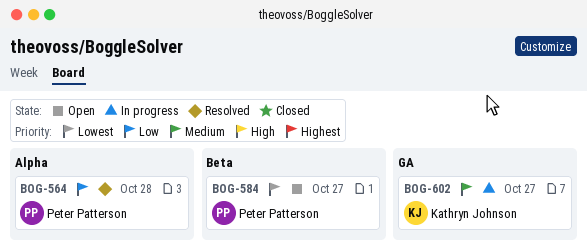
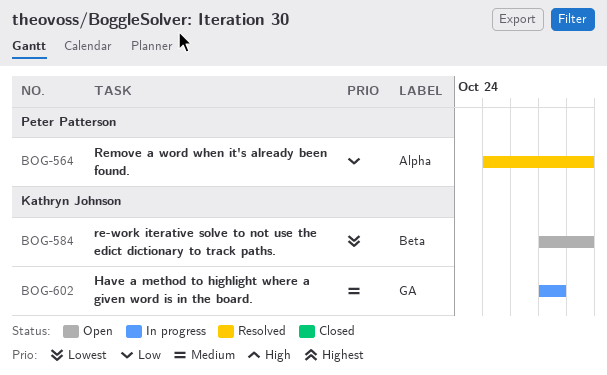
BOG-584, owner: Peter Patterson -> Kathryn Johnson
BOG-584, due: Oct 27 -> Oct 28

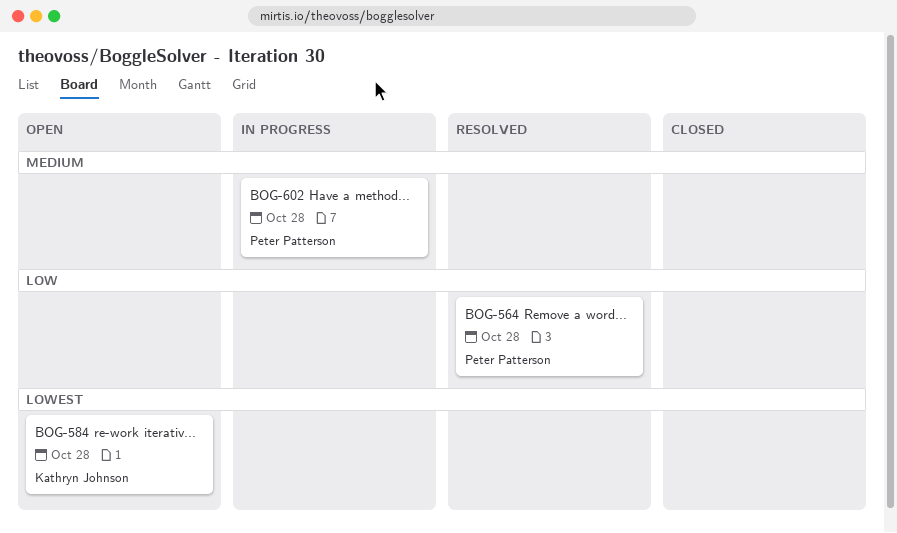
BOG-602, owner: Kathryn Johnson -> Peter Patterson
BOG-602, due: Oct 27 -> Oct 28

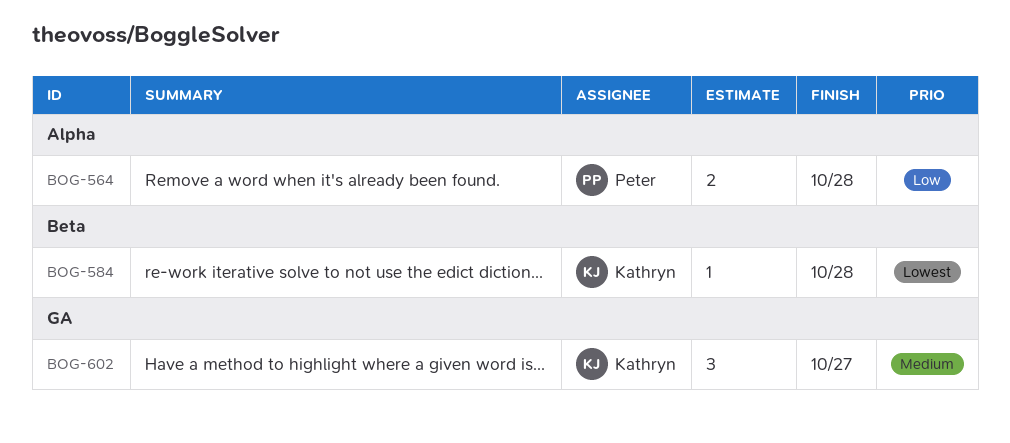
BOG-602, owner: Peter Patterson -> Kathryn Johnson
BOG-602, due: Oct 28 -> Oct 27

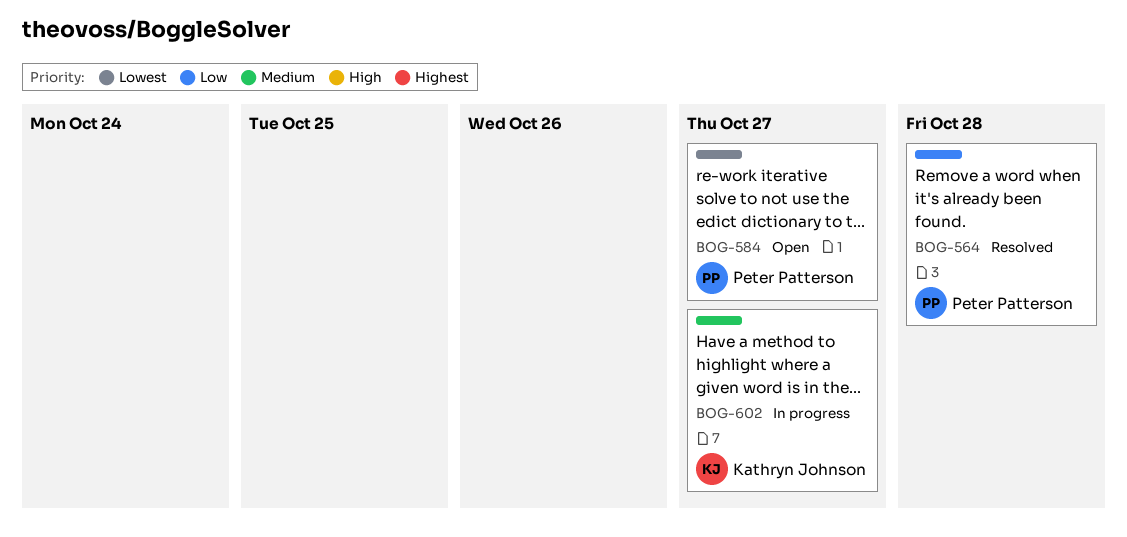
BOG-584, owner: Kathryn Johnson -> Peter Patterson
BOG-584, due: Oct 28 -> Oct 27

